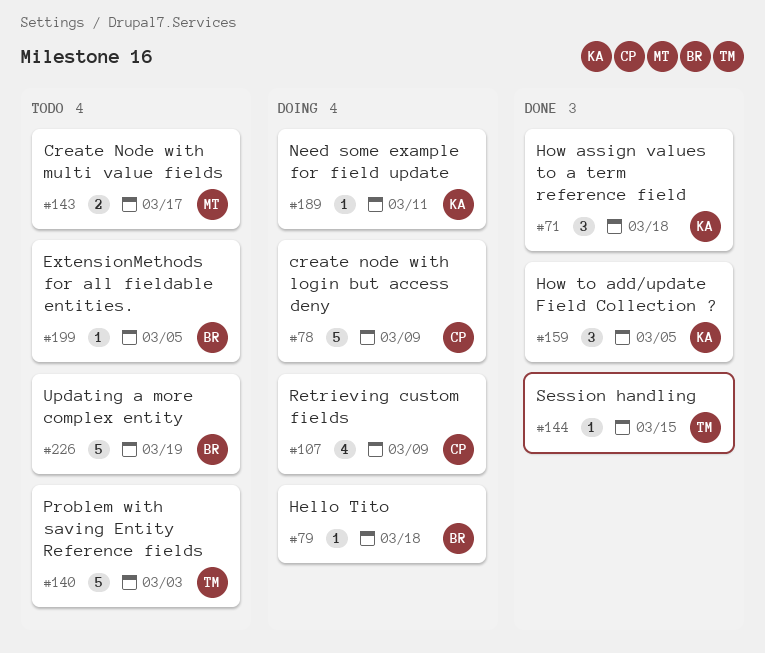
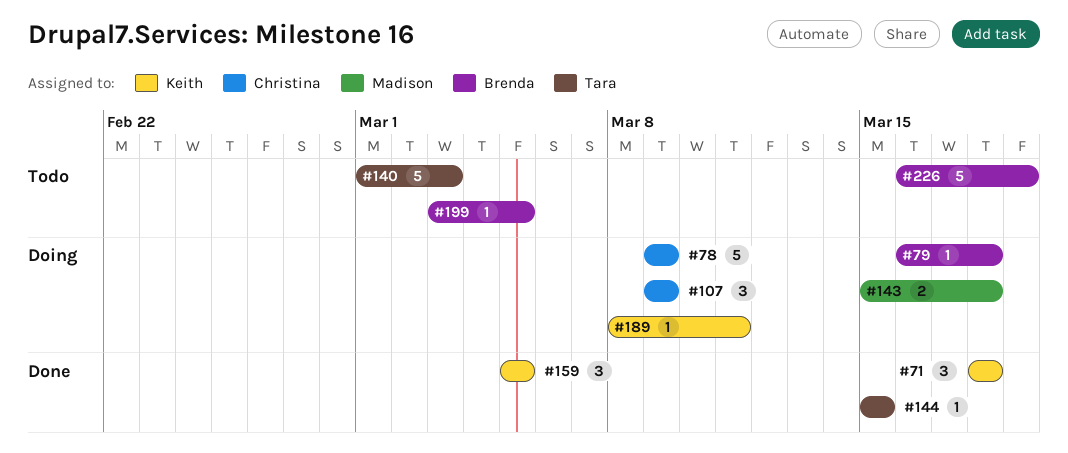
#107, estimate: 4 -> 3
#143, status: Todo -> Doing
#143, due: Mar 17 -> Mar 18

